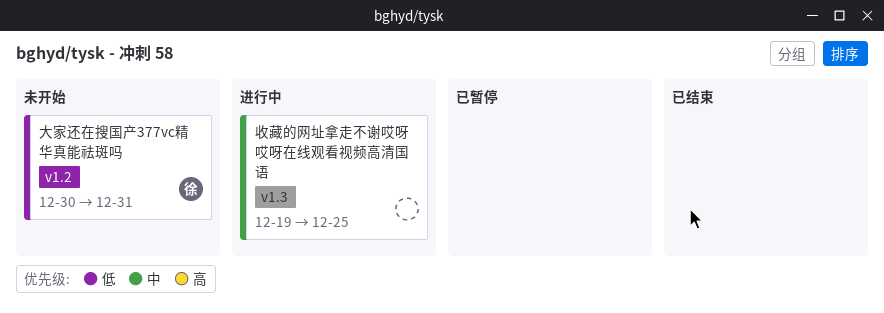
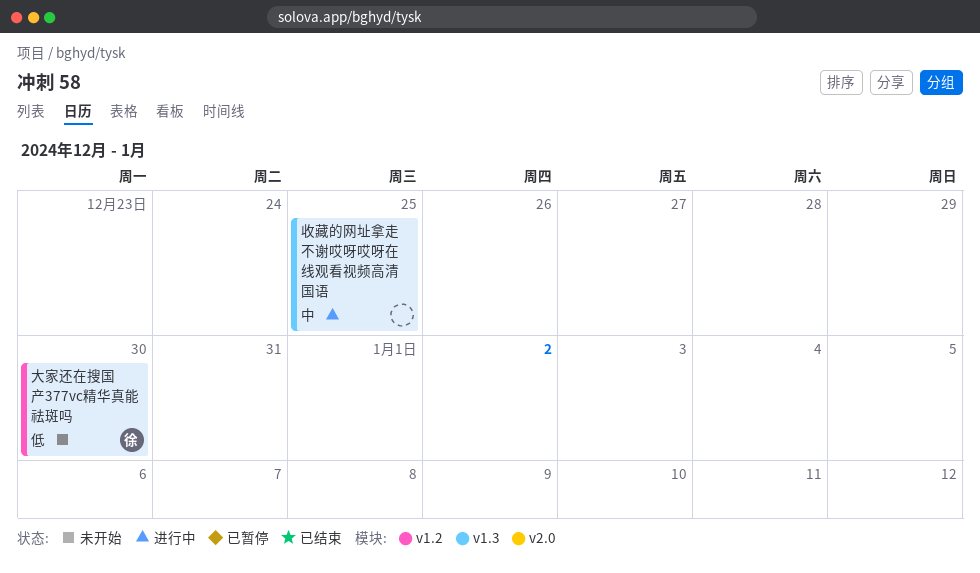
大家还在搜国产377vc精华真能祛斑吗, due: Dec 31 -> Dec 30

